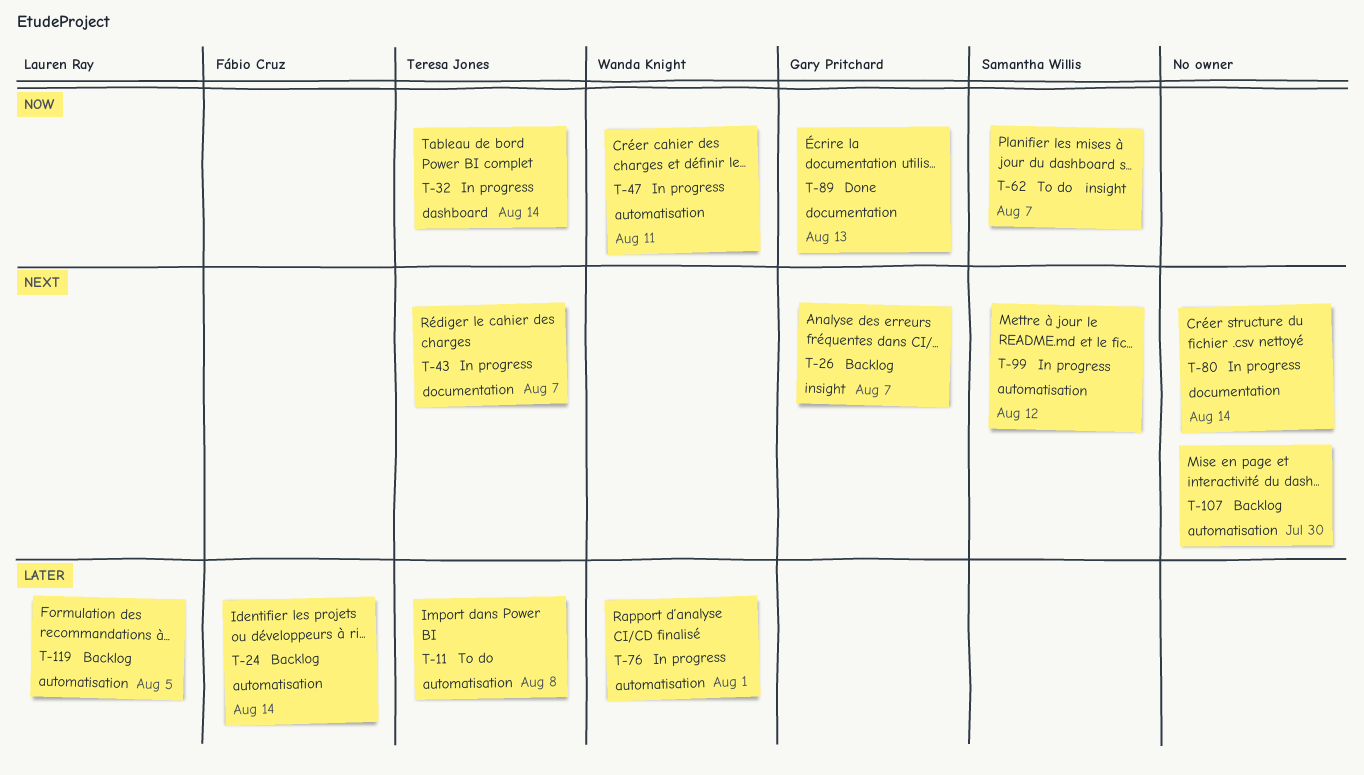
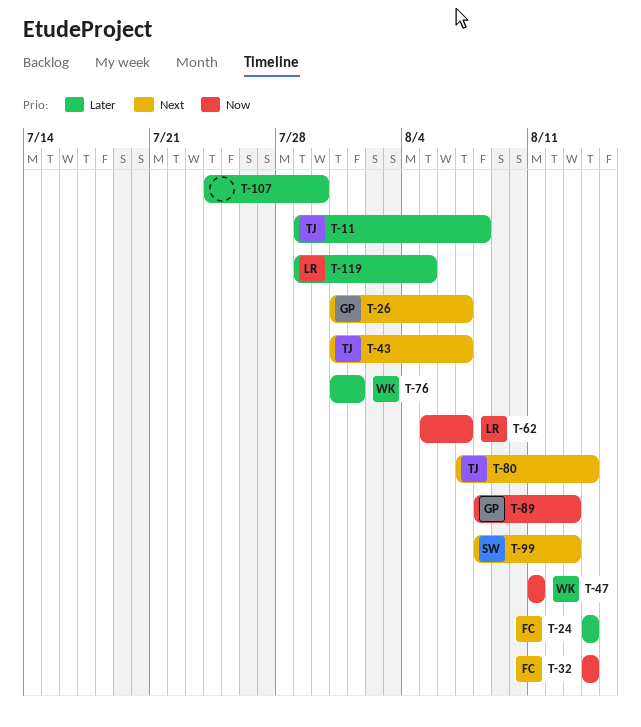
T-32, owner: Teresa Jones -> Fábio Cruz
T-62, owner: Samantha Willis -> Lauren Ray
T-80, owner: none -> Teresa Jones
T-99, due: Aug 12 -> Aug 13
T-107, priority: Next -> Later

